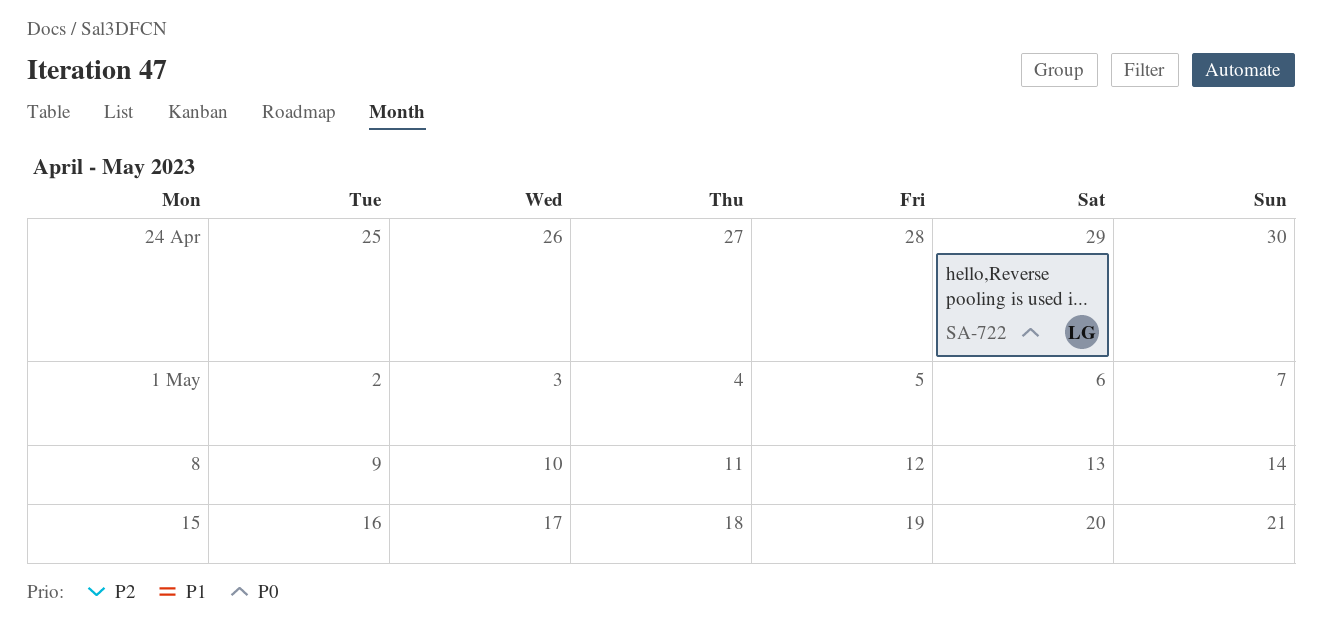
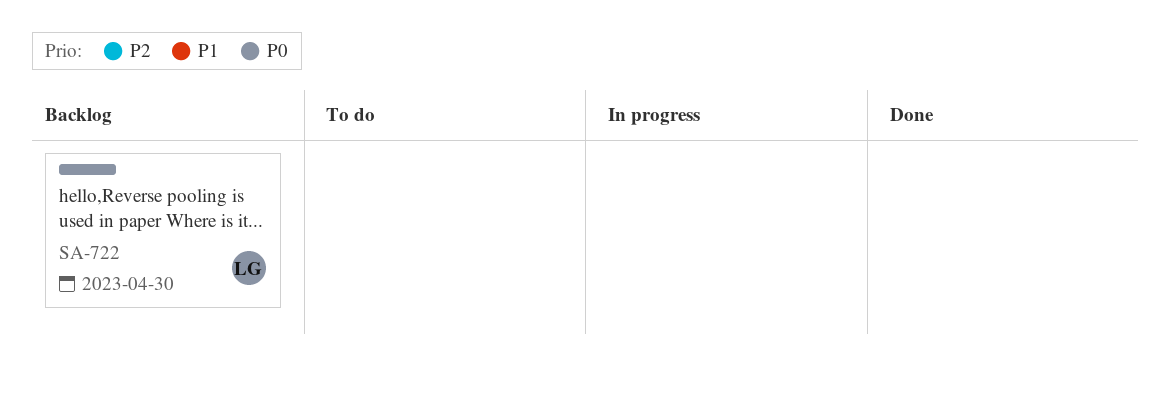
SA-722, due: Apr 29 -> Apr 30

